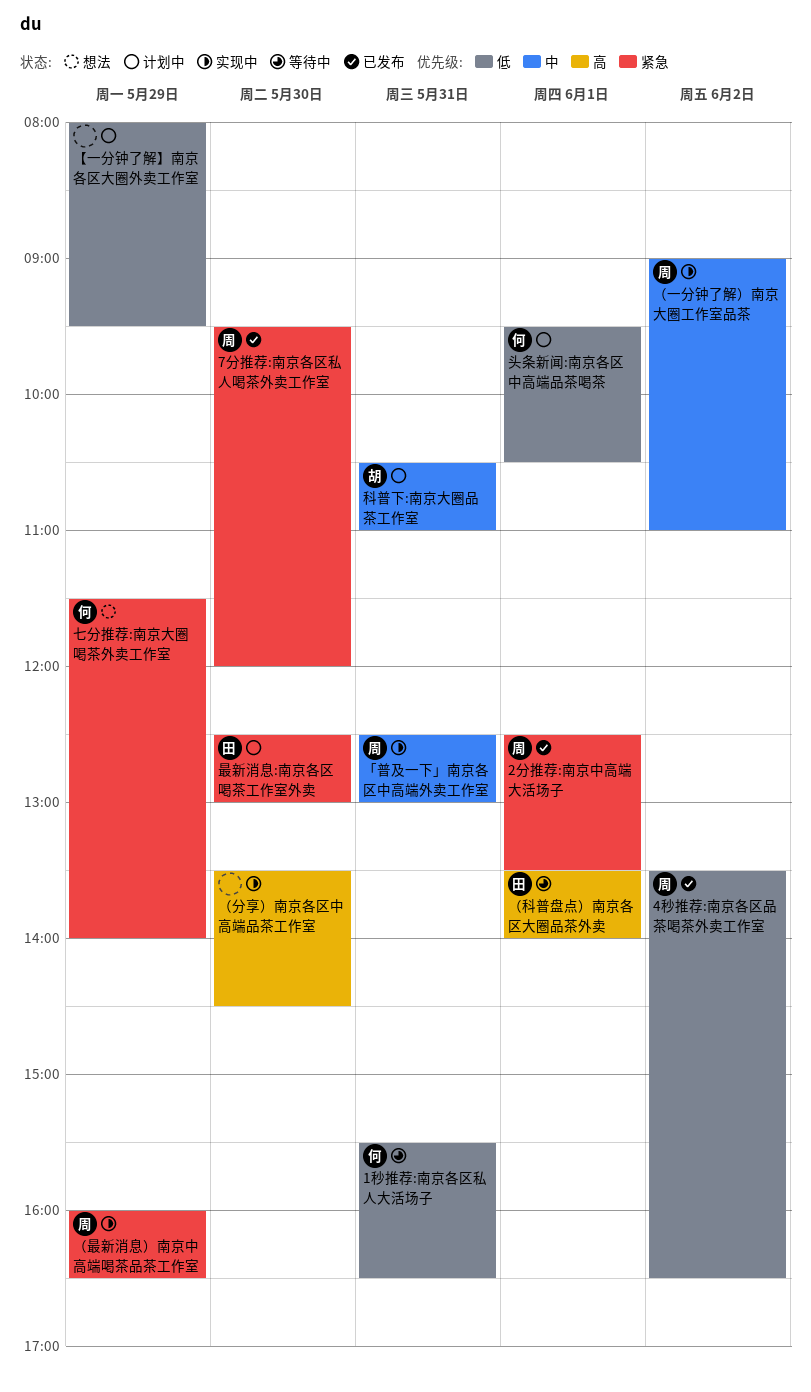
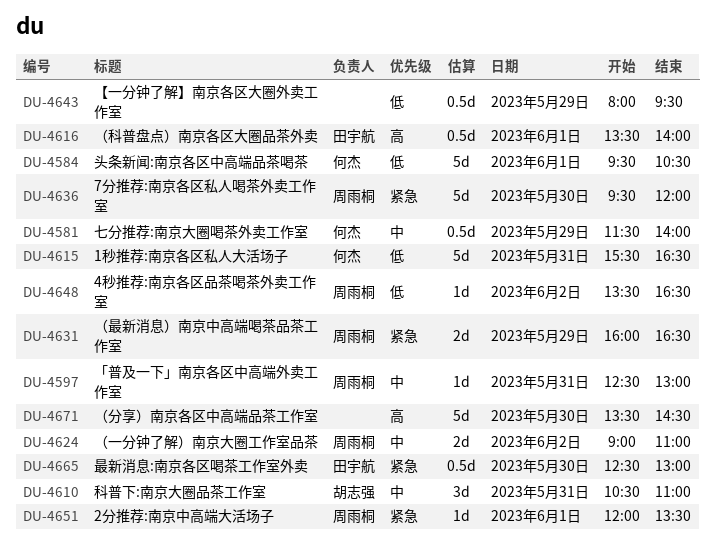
2分推荐:南京中高端大活场子, begins: 12:30 -> 12:00
七分推荐:南京大圈喝茶外卖工作室, priority: 紧急 -> 中

